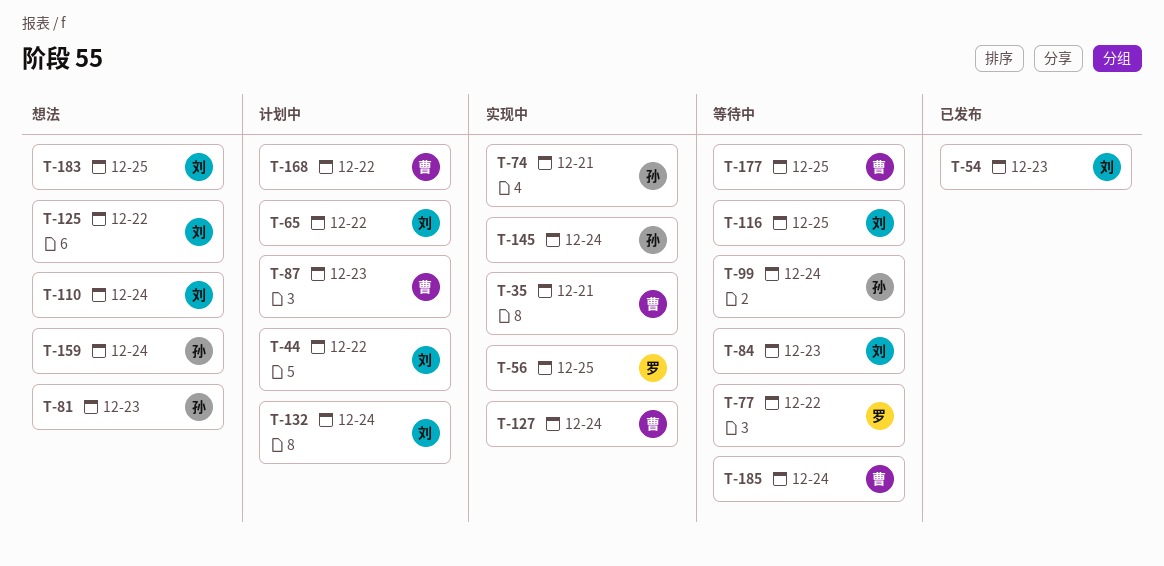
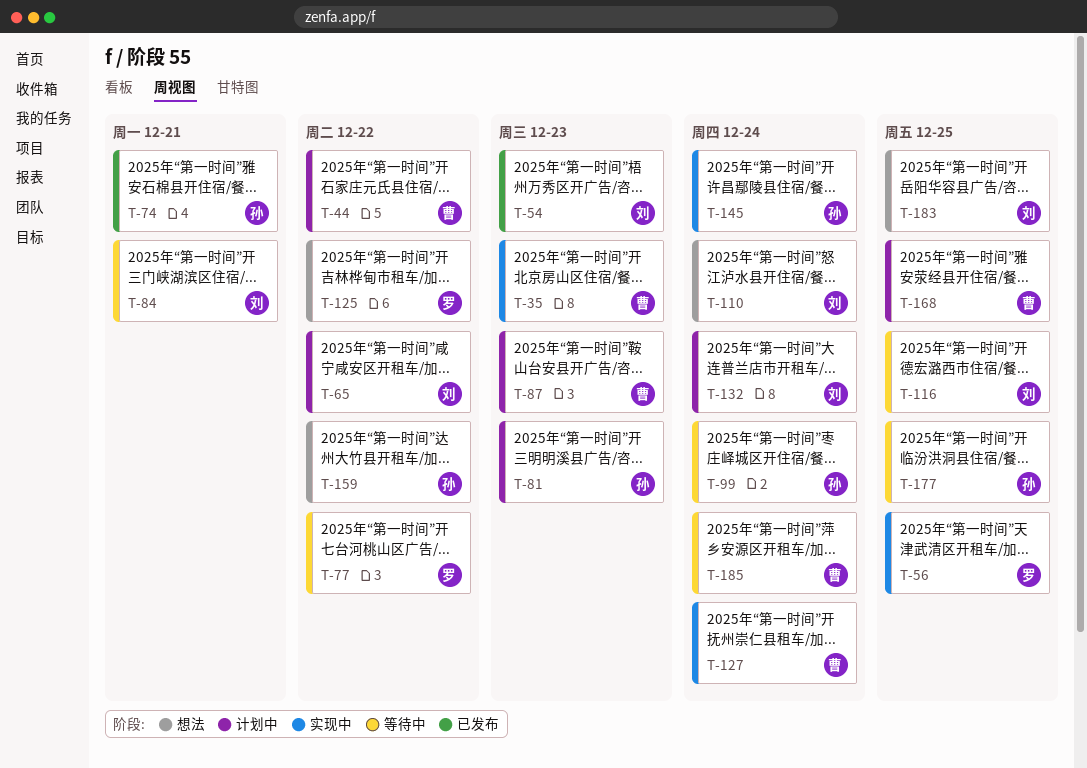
T-35, due: Dec 21 -> Dec 23
T-44, owner: 刘 -> 曹
T-74, status: 实现中 -> 已发布
T-81, status: 想法 -> 计划中
T-84, due: Dec 23 -> Dec 21
T-125, owner: 刘 -> 罗
T-159, due: Dec 24 -> Dec 22
T-168, due: Dec 22 -> Dec 25
T-177, owner: 曹 -> 孙

